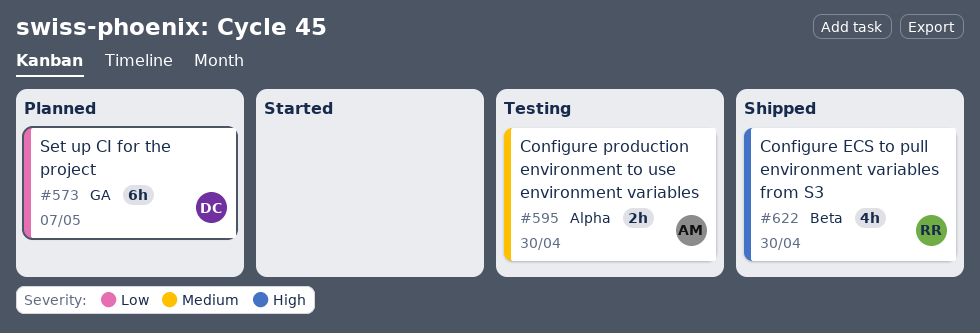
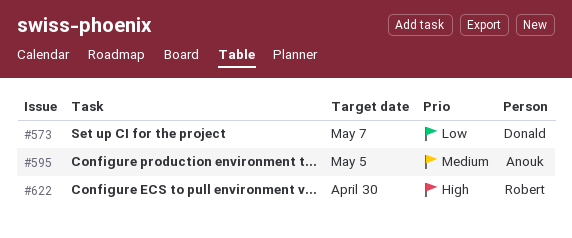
#595, due: Apr 30 -> May 5

